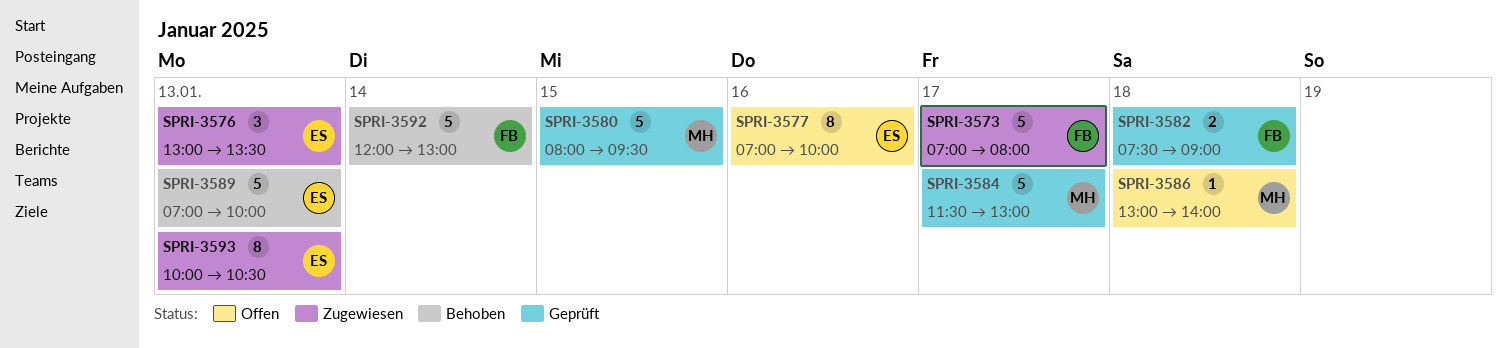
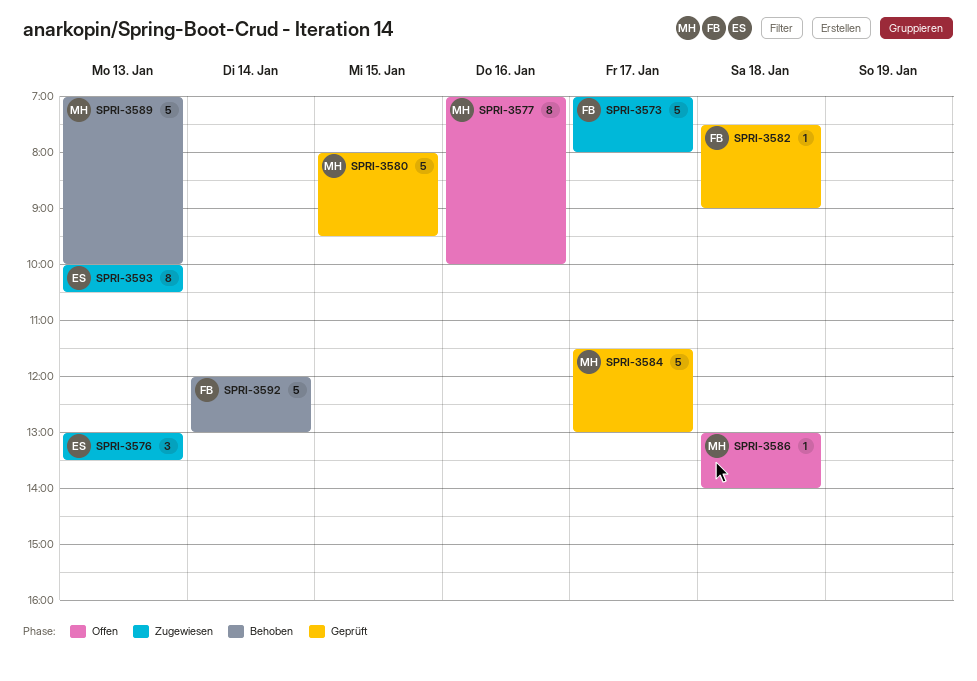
SPRI-3577, owner: ES -> MH
SPRI-3582, estimate: 2 -> 1
SPRI-3589, owner: ES -> MH

